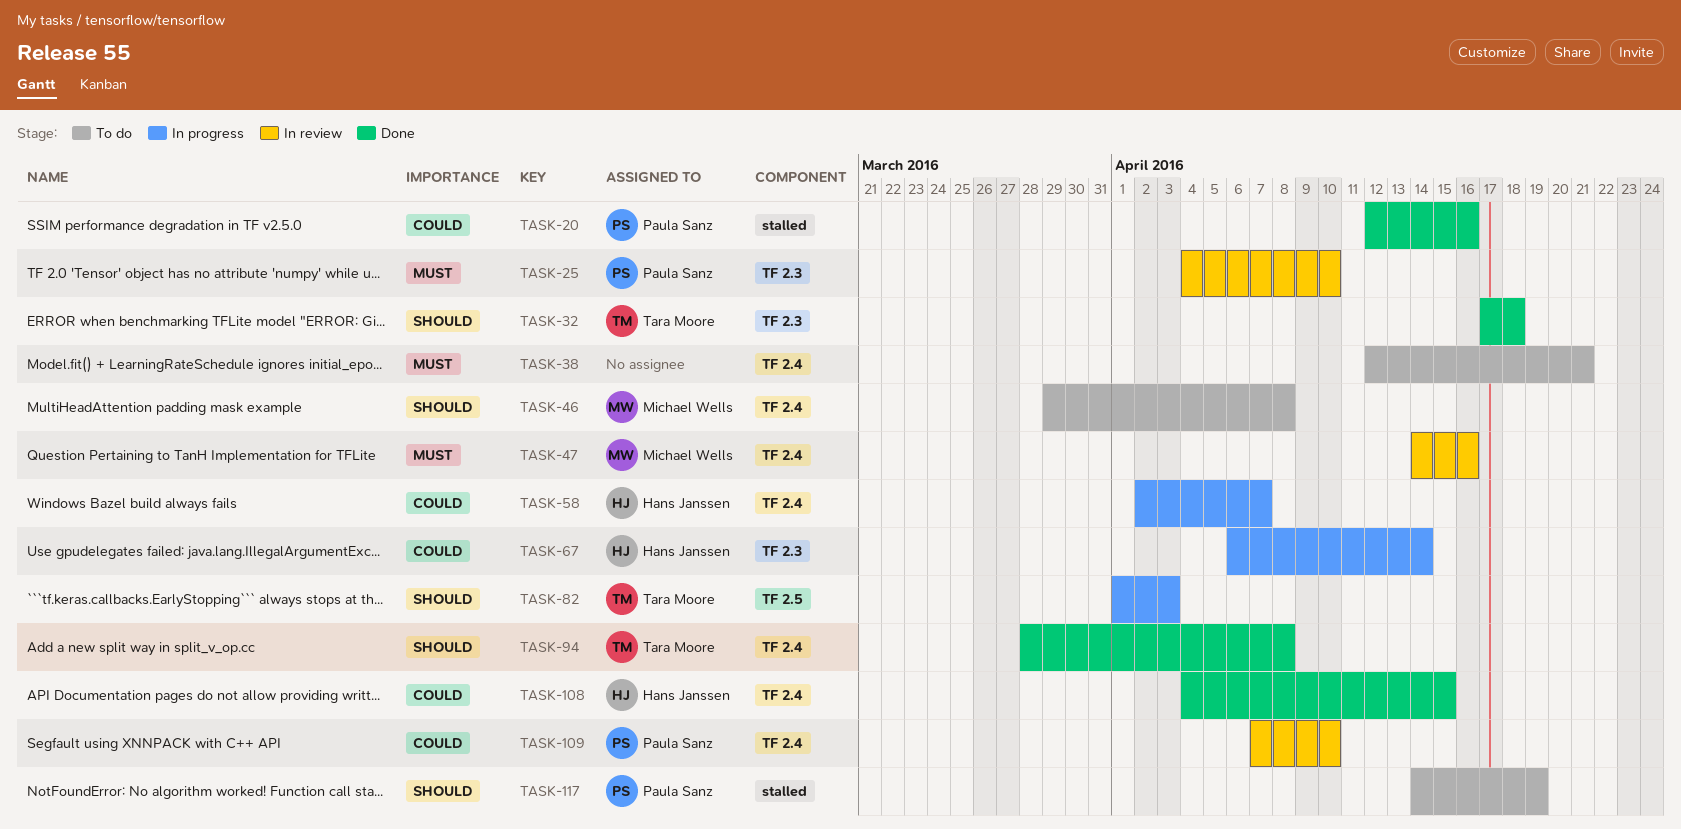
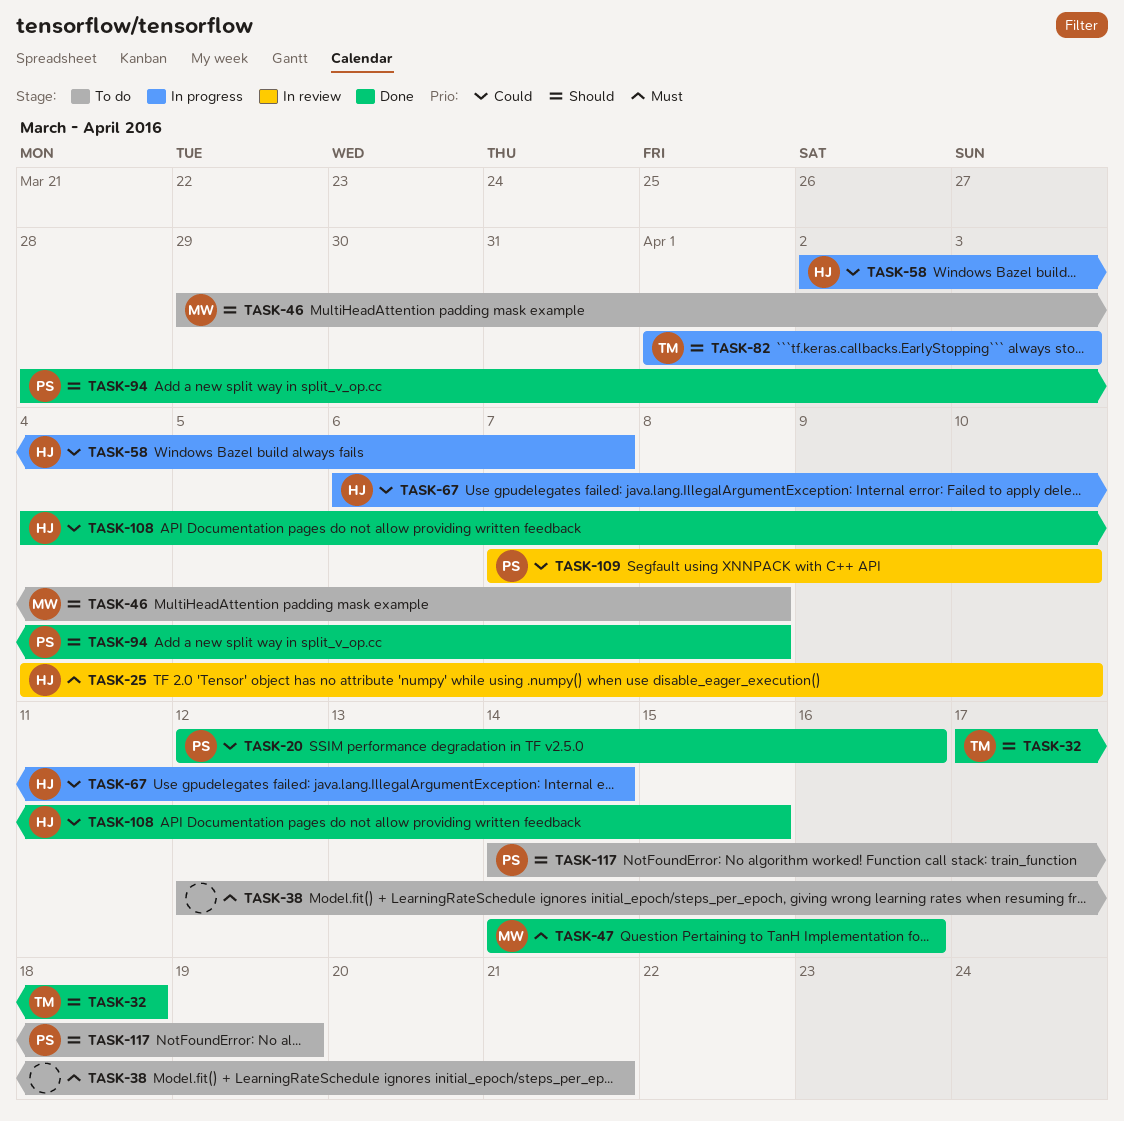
TASK-25, owner: Paula Sanz -> Hans Janssen
TASK-47, status: In review -> Done
TASK-94, owner: Tara Moore -> Paula Sanz

